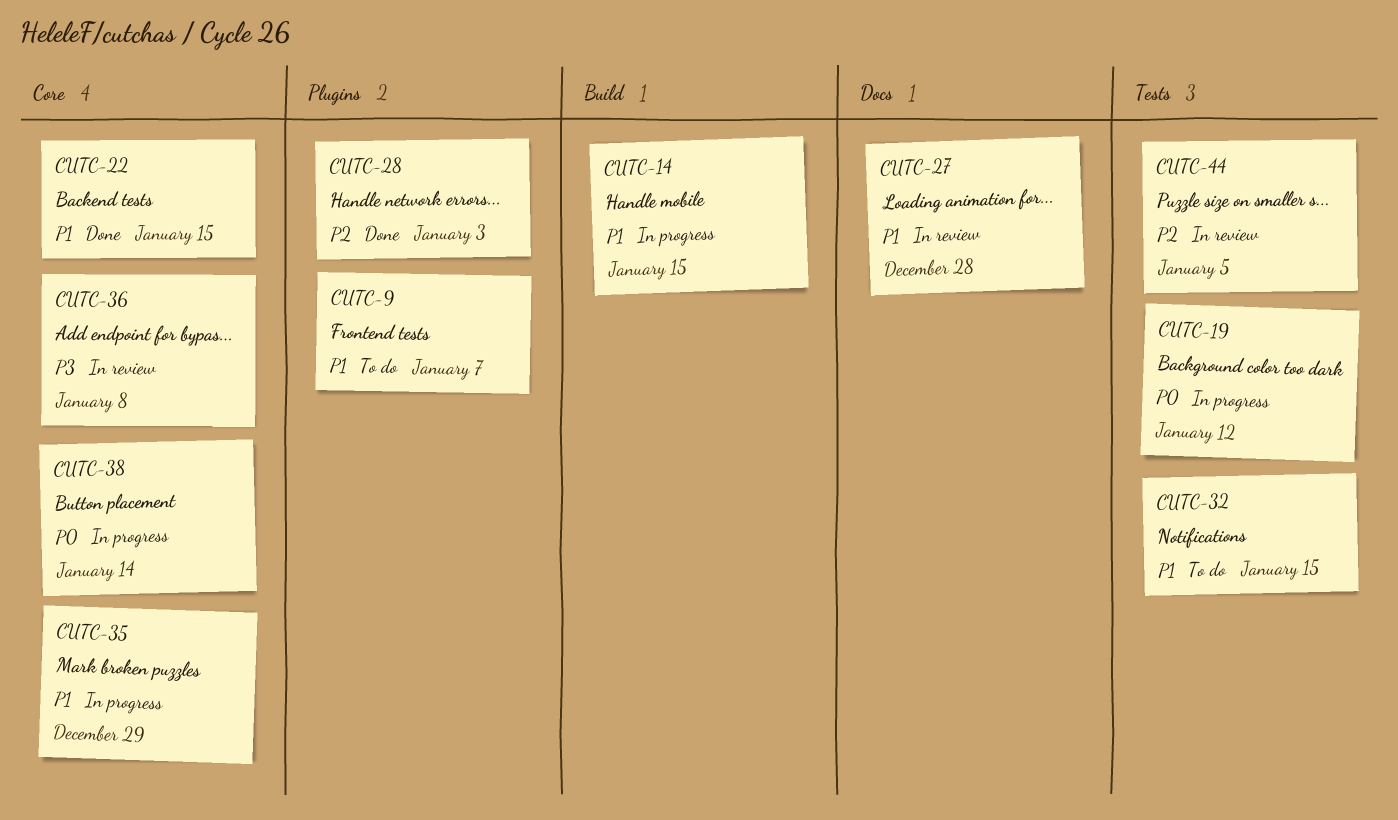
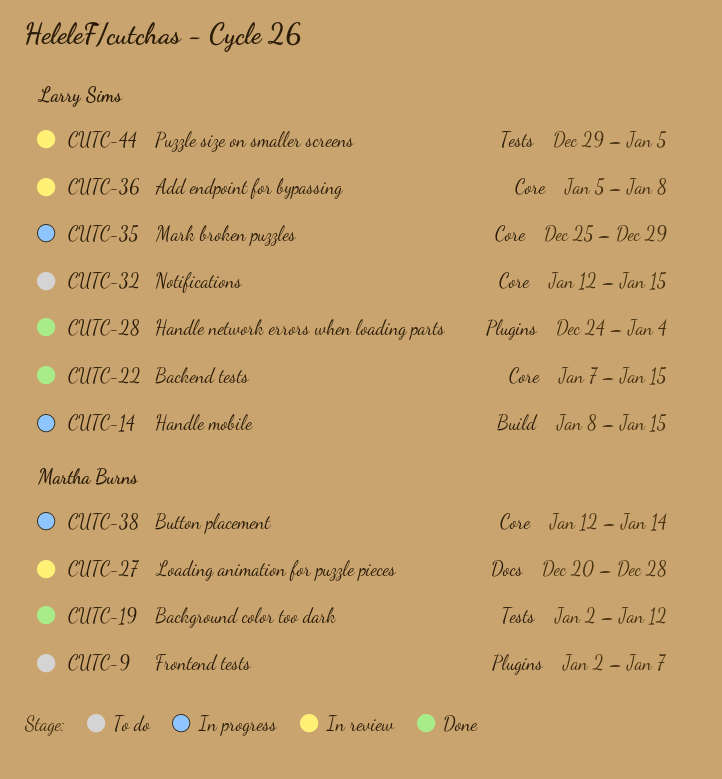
CUTC-19, status: In progress -> Done
CUTC-28, due: Jan 3 -> Jan 4
CUTC-32, label: Tests -> Core

